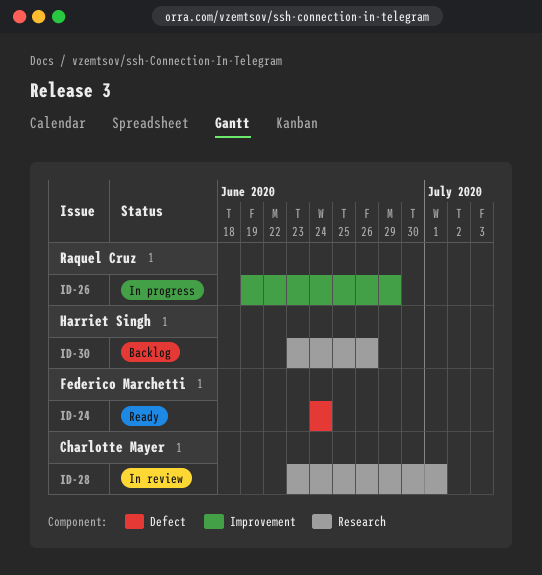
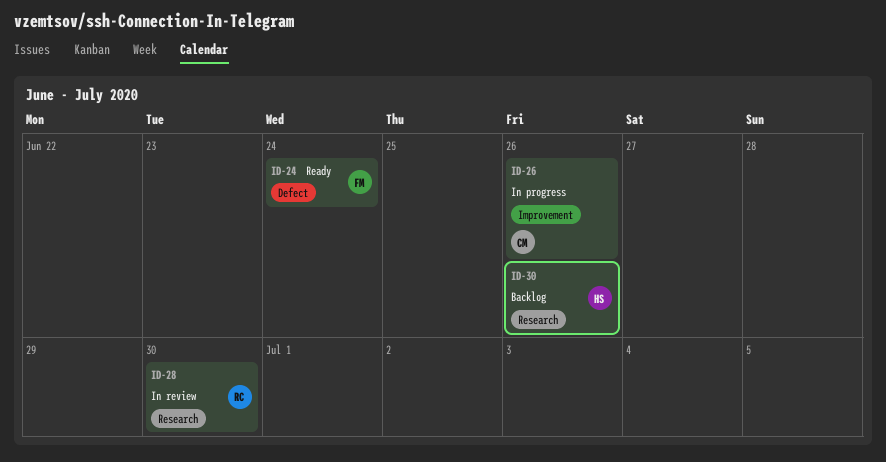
ID-26, owner: Raquel Cruz -> Charlotte Mayer
ID-26, due: Jun 29 -> Jun 26
ID-28, owner: Charlotte Mayer -> Raquel Cruz
ID-28, due: Jul 1 -> Jun 30

